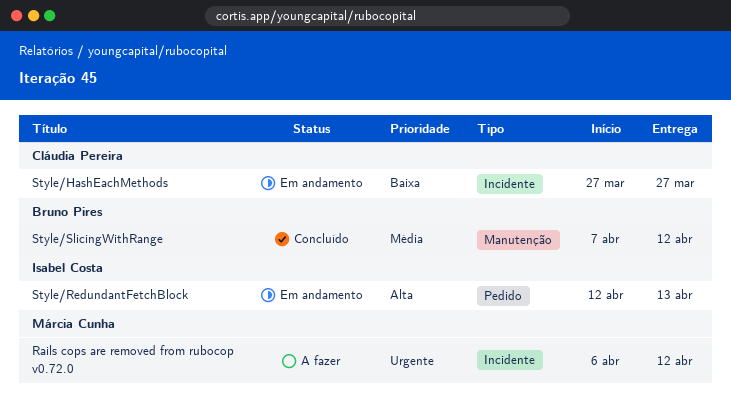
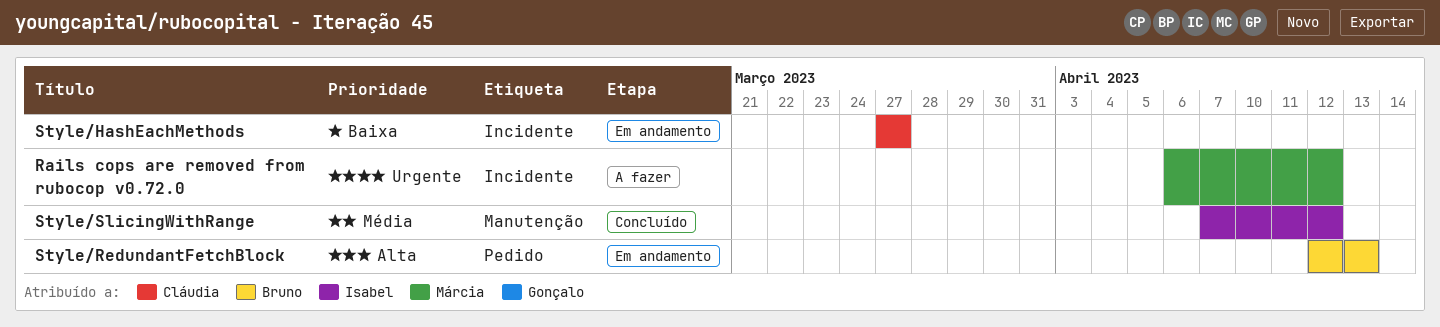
Style/RedundantFetchBlock, owner: Isabel Costa -> Bruno Pires
Style/SlicingWithRange, owner: Bruno Pires -> Isabel Costa

